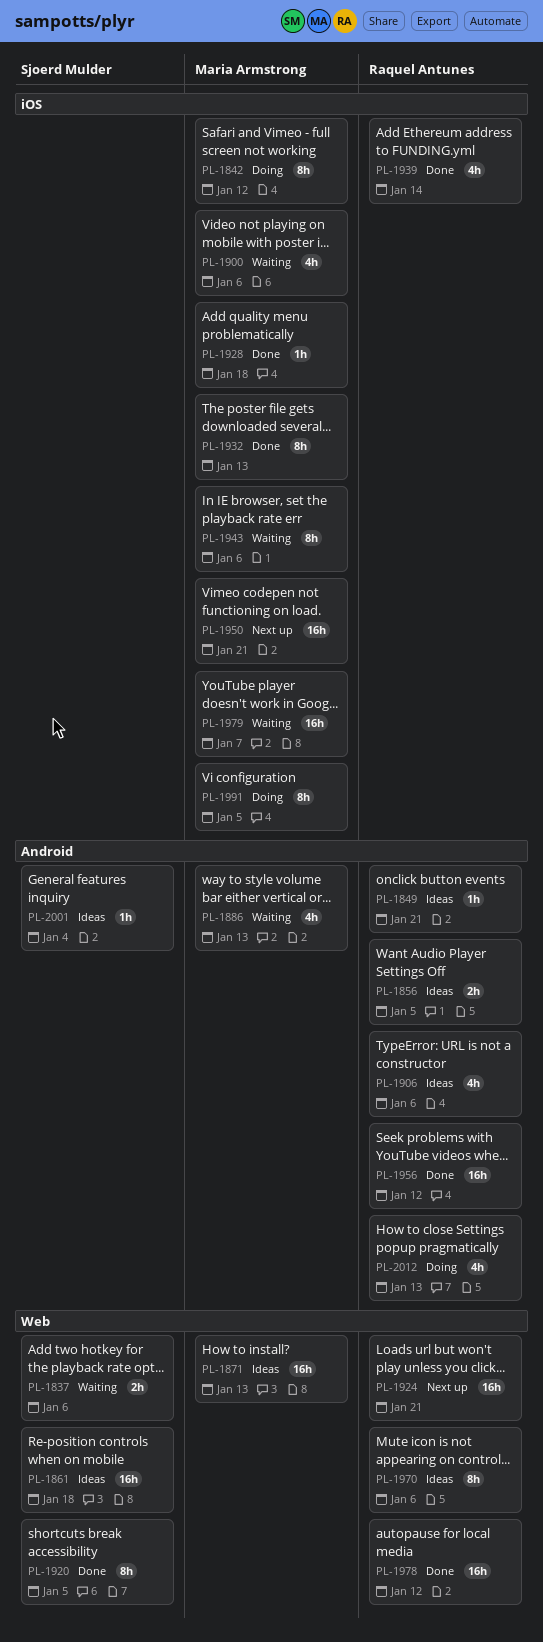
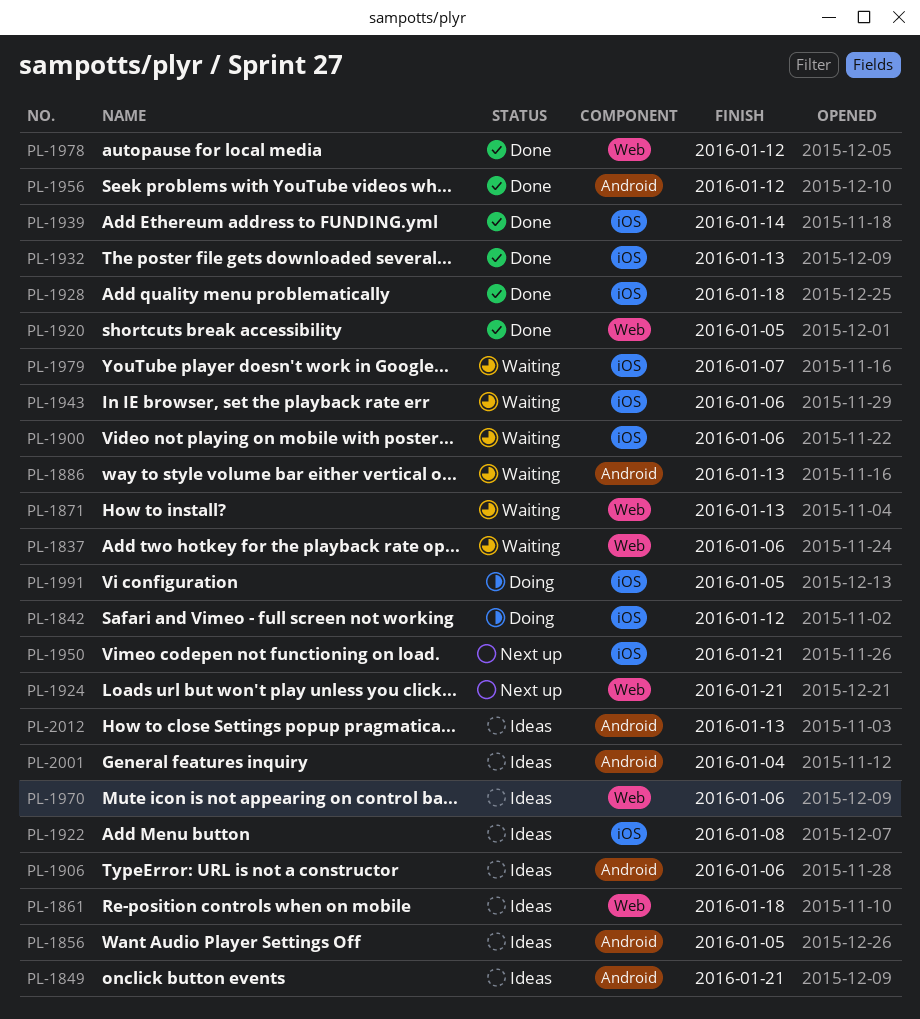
PL-1871, status: Ideas -> Waiting
PL-1922: none -> present
PL-2012, status: Doing -> Ideas

